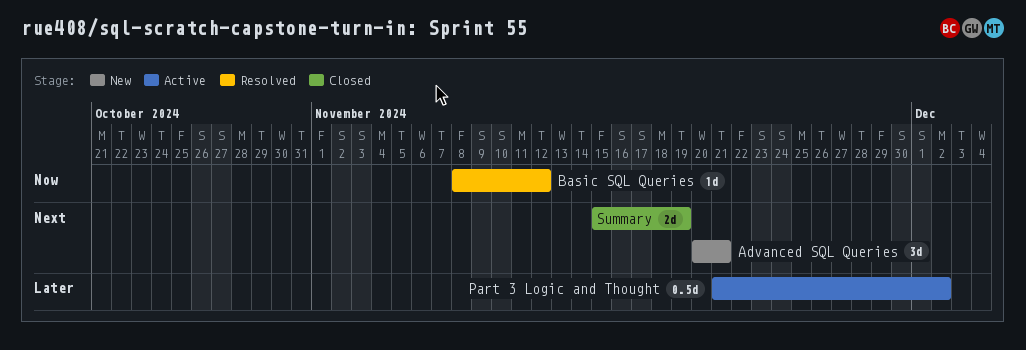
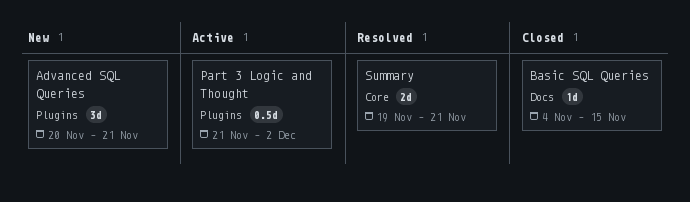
Basic SQL Queries, status: Resolved -> Closed
Basic SQL Queries, start: Nov 8 -> Nov 4
Basic SQL Queries, due: Nov 12 -> Nov 15
Summary, status: Closed -> Resolved
Summary, start: Nov 15 -> Nov 19
Summary, due: Nov 19 -> Nov 21

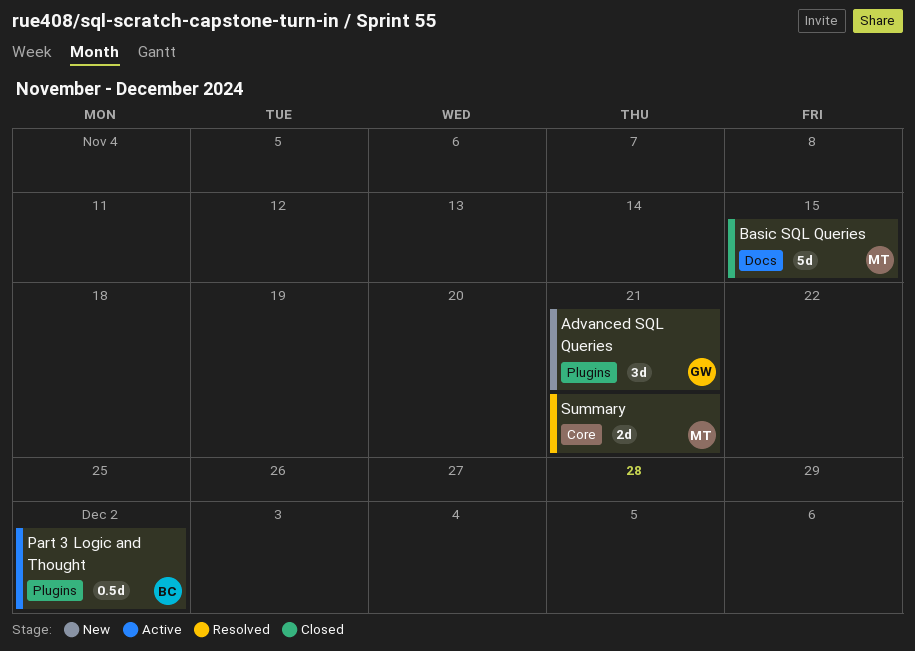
Basic SQL Queries, estimate: 1d -> 5d

